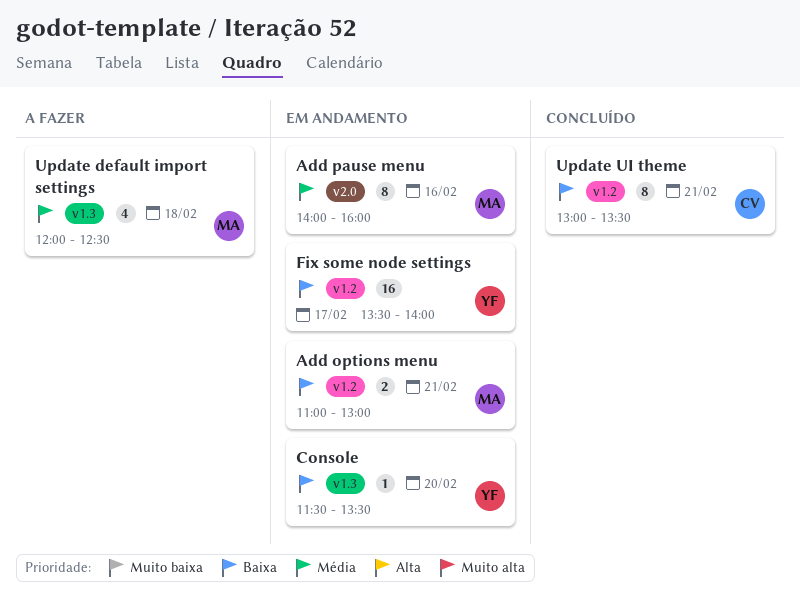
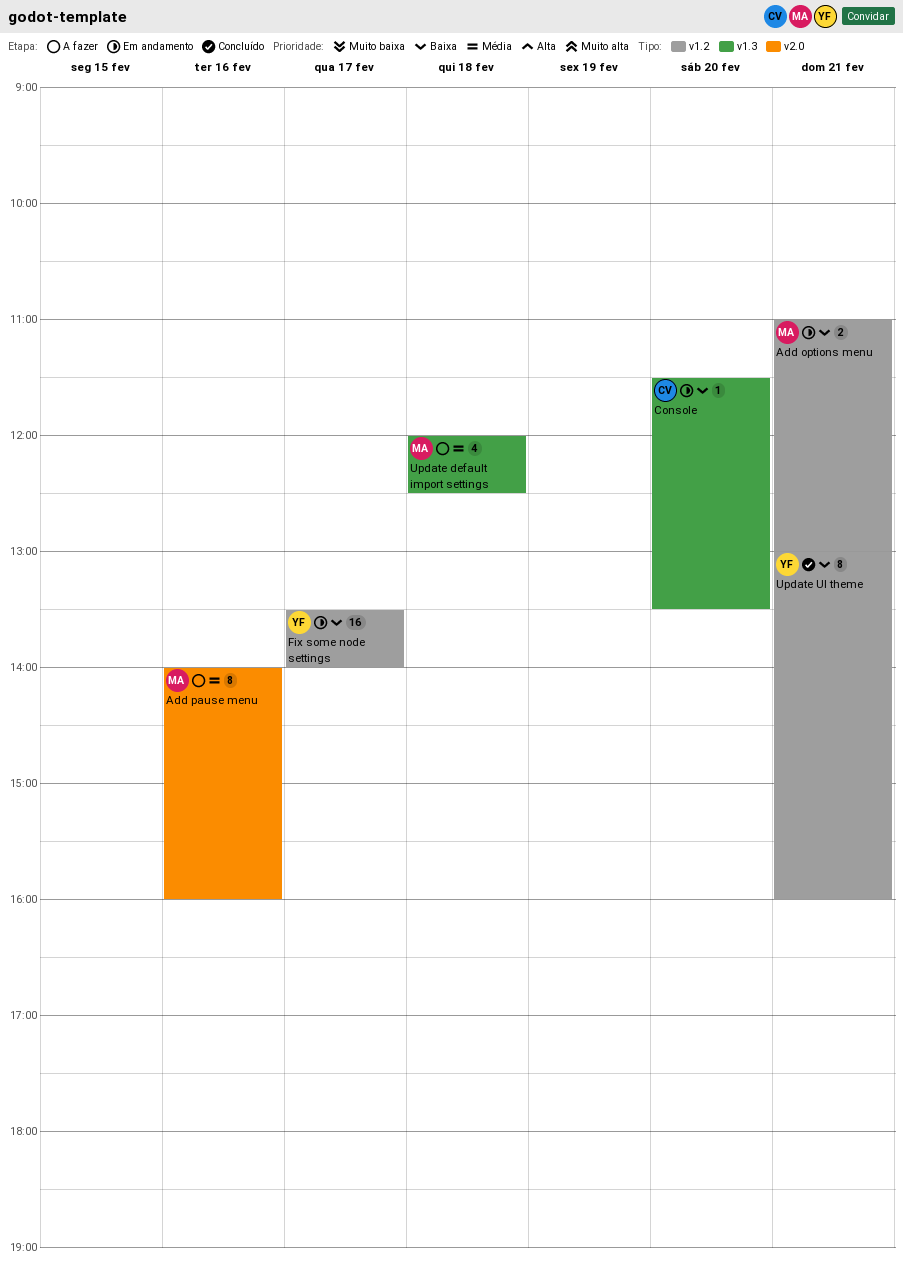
Add pause menu, status: Em andamento -> A fazer
Console, owner: YF -> CV
Update UI theme, owner: CV -> YF
Update UI theme, ends: 13:30 -> 16:00

